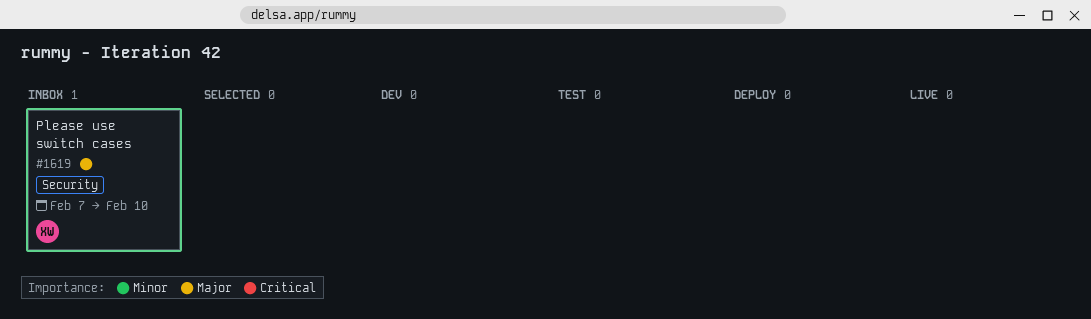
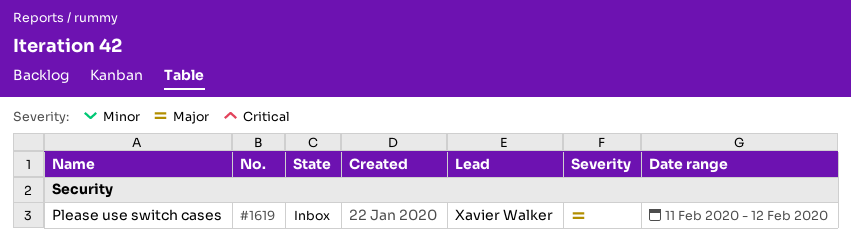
#1619, start: Feb 7 -> Feb 11
#1619, due: Feb 10 -> Feb 12

